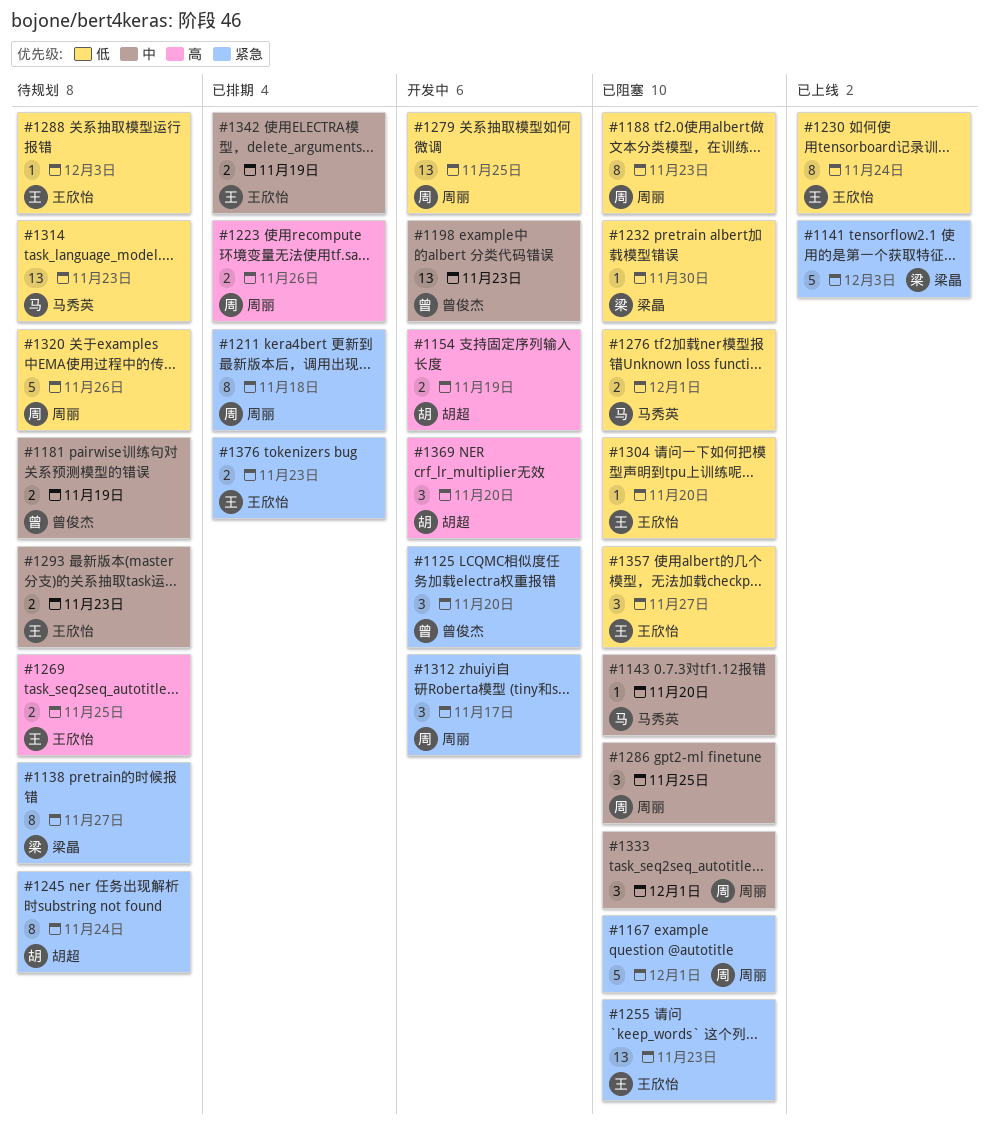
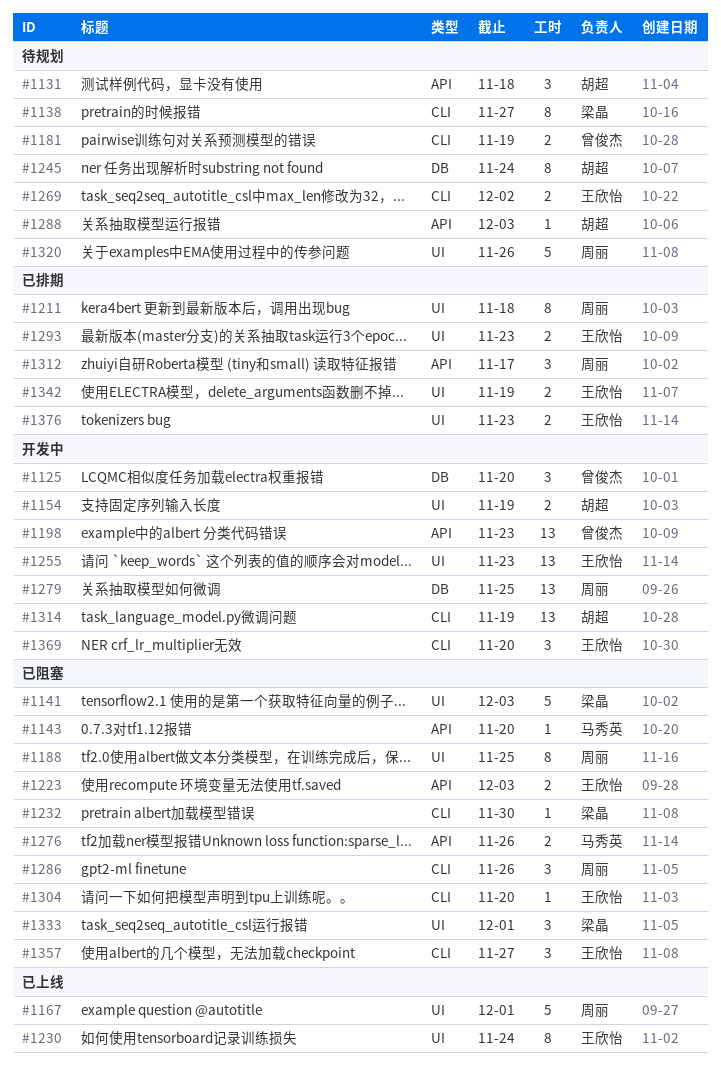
#1131: none -> present
#1141, status: 已上线 -> 已阻塞
#1167, status: 已阻塞 -> 已上线
#1188, due: Nov 23 -> Nov 25
#1223, status: 已排期 -> 已阻塞
#1223, owner: 周丽 -> 王欣怡
#1223, due: Nov 26 -> Dec 3
#1255, status: 已阻塞 -> 开发中
#1269, due: Nov 25 -> Dec 2
#1276, due: Dec 1 -> Nov 26
#1286, due: Nov 25 -> Nov 26
#1288, owner: 王欣怡 -> 胡超
#1293, status: 待规划 -> 已排期
#1312, status: 开发中 -> 已排期
#1314, status: 待规划 -> 开发中
#1314, owner: 马秀英 -> 胡超
#1314, due: Nov 23 -> Nov 19
#1333, owner: 周丽 -> 梁晶
#1369, owner: 胡超 -> 王欣怡

